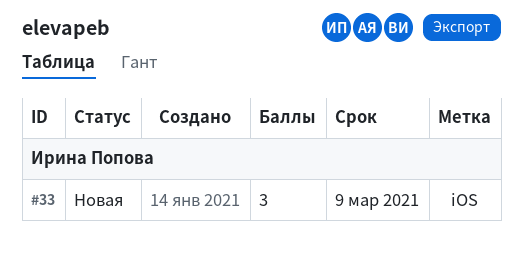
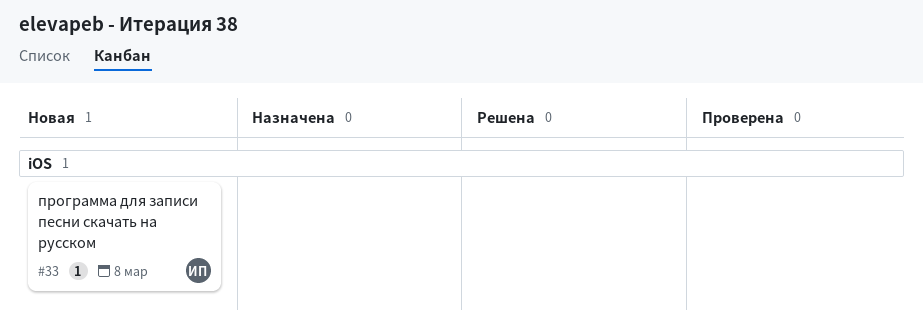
#33, estimate: 3 -> 1
#33, due: Mar 9 -> Mar 8

